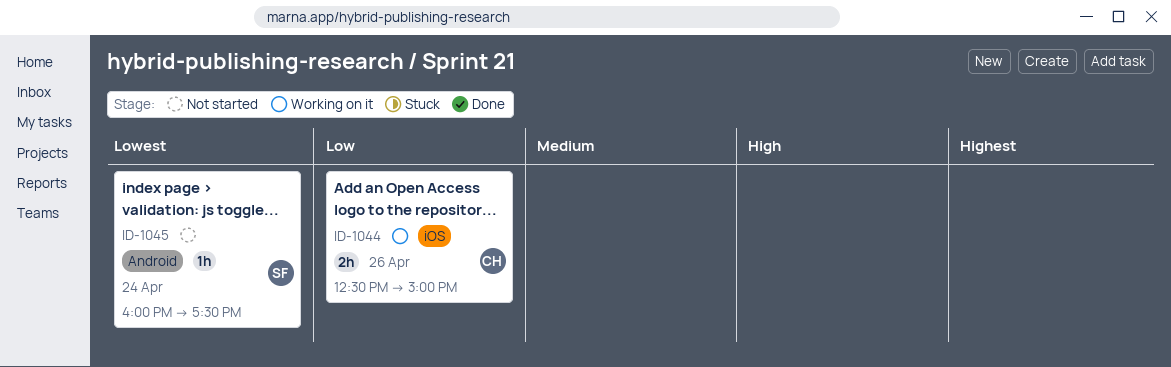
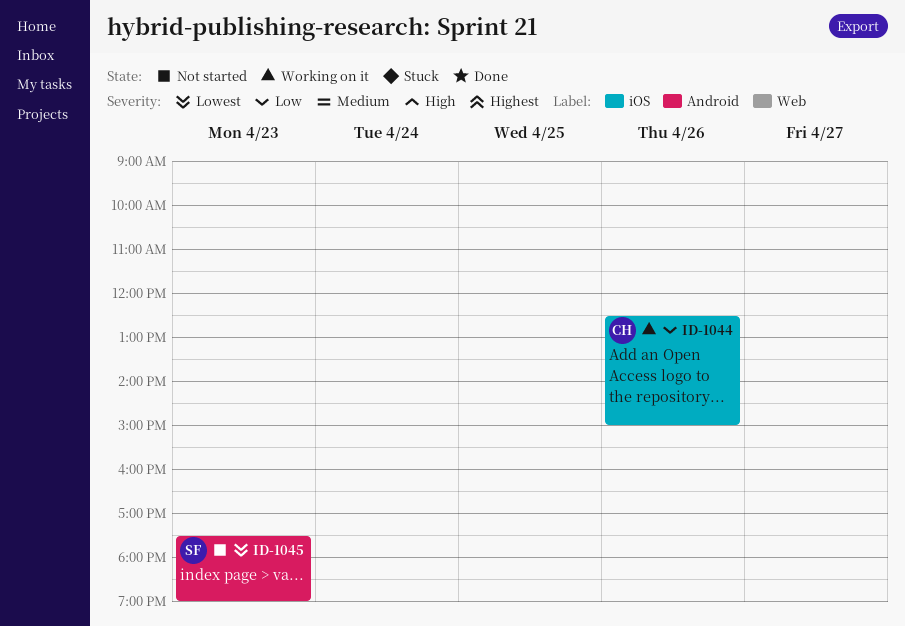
ID-1045, day: Apr 24 -> Apr 23
ID-1045, begins: 16:00 -> 17:30
ID-1045, ends: 17:30 -> 19:00

